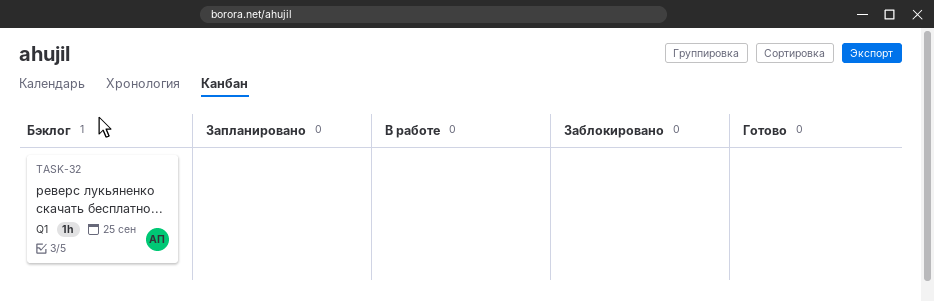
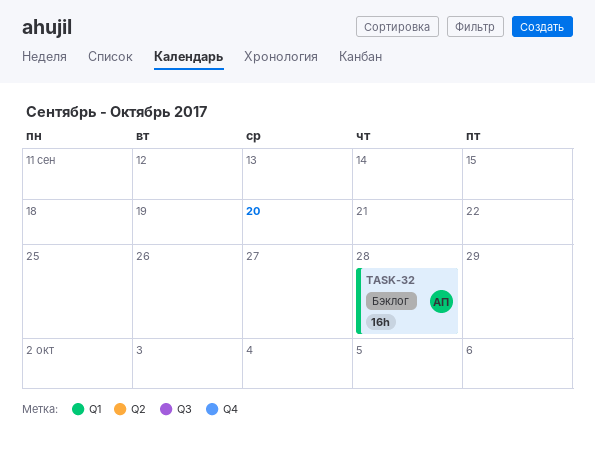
TASK-32, estimate: 1h -> 16h
TASK-32, due: Sep 25 -> Sep 28

